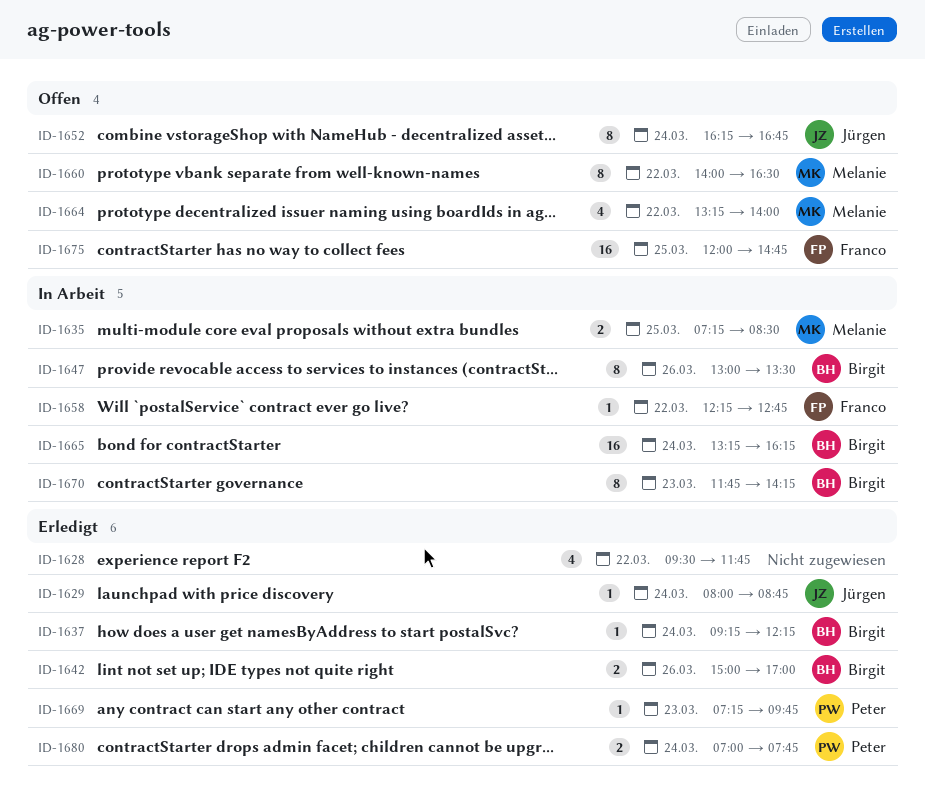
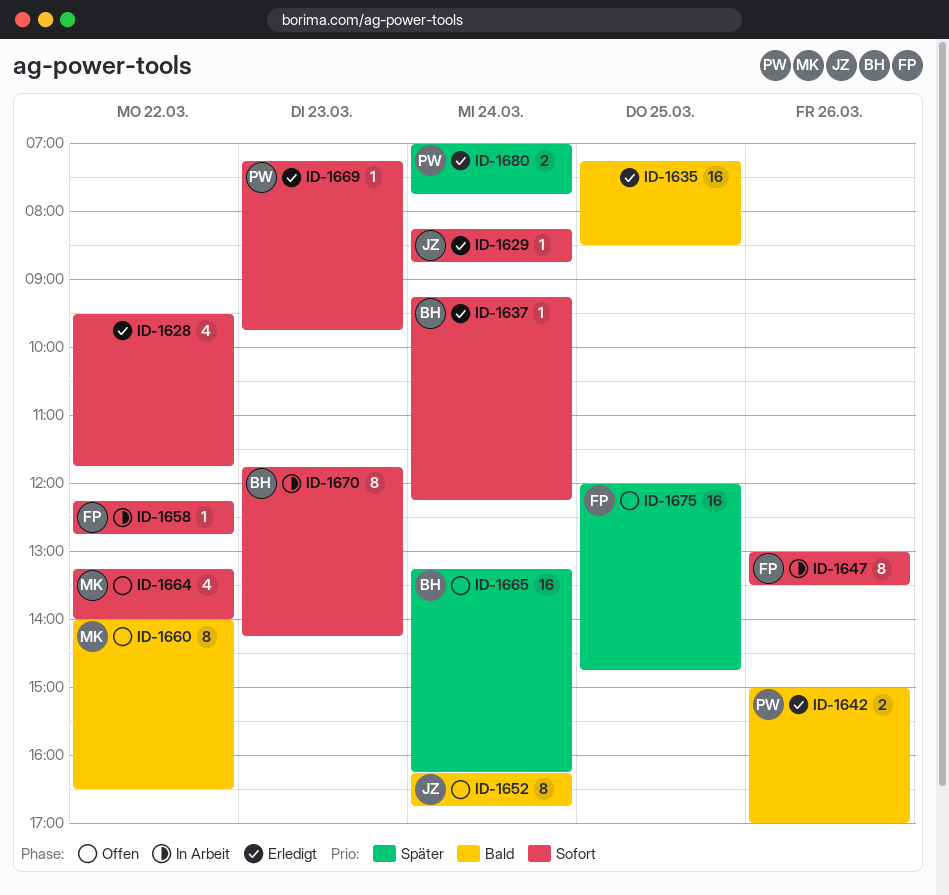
ID-1629, begins: 08:00 -> 08:15
ID-1635, status: In Arbeit -> Erledigt
ID-1635, owner: Melanie -> none
ID-1635, estimate: 2 -> 16
ID-1642, owner: Birgit -> Peter
ID-1647, owner: Birgit -> Franco
ID-1665, status: In Arbeit -> Offen

